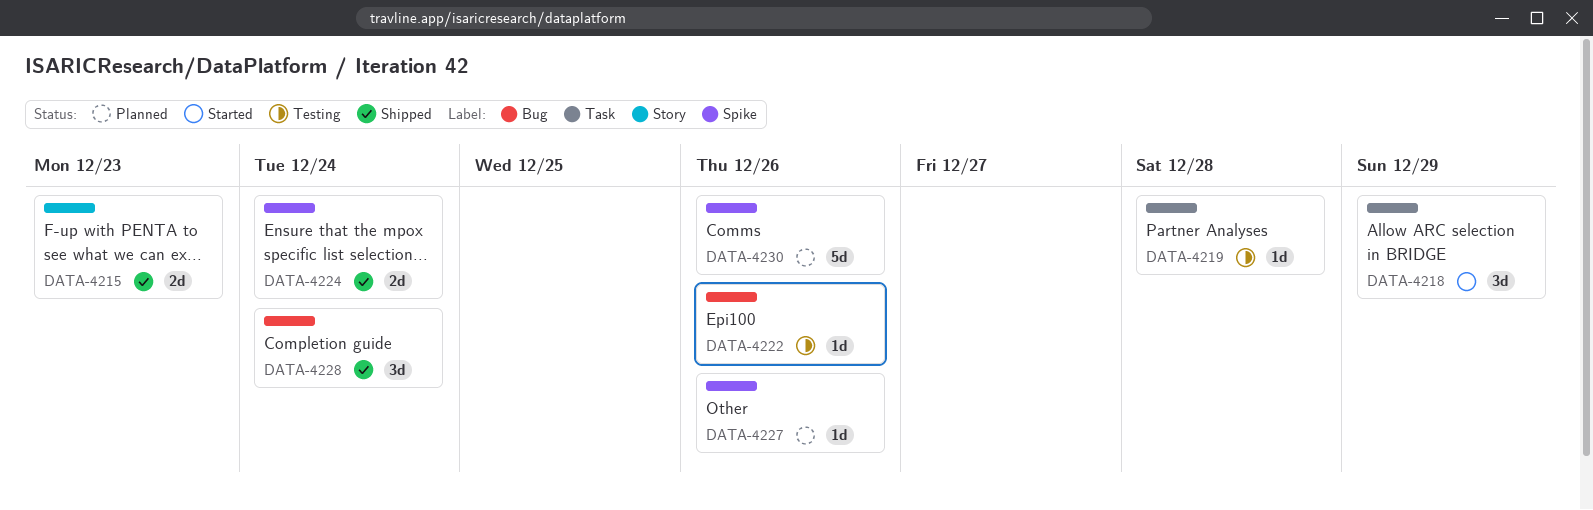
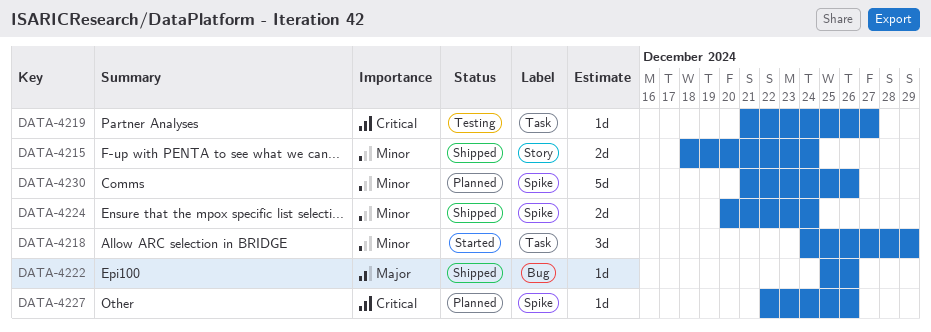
DATA-4215, due: Dec 23 -> Dec 24
DATA-4219, due: Dec 28 -> Dec 27
DATA-4222, status: Testing -> Shipped
DATA-4228: present -> none

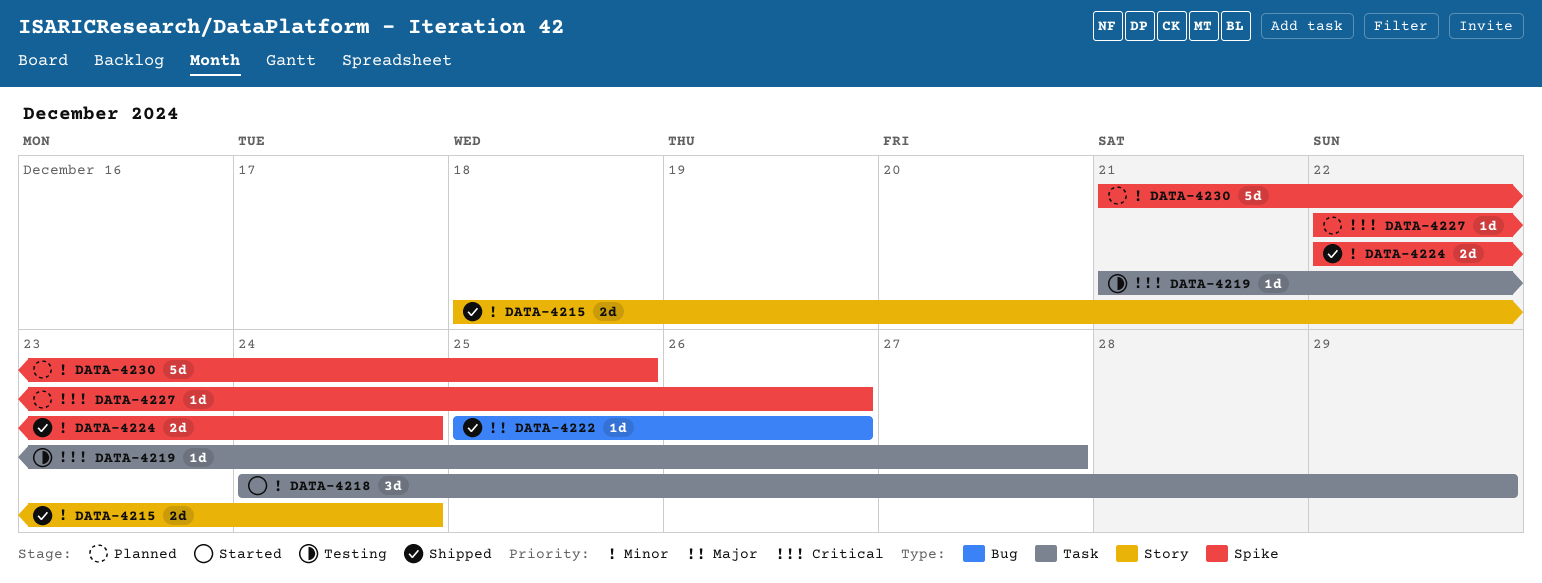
DATA-4224, start: Dec 20 -> Dec 22
DATA-4230, due: Dec 26 -> Dec 25

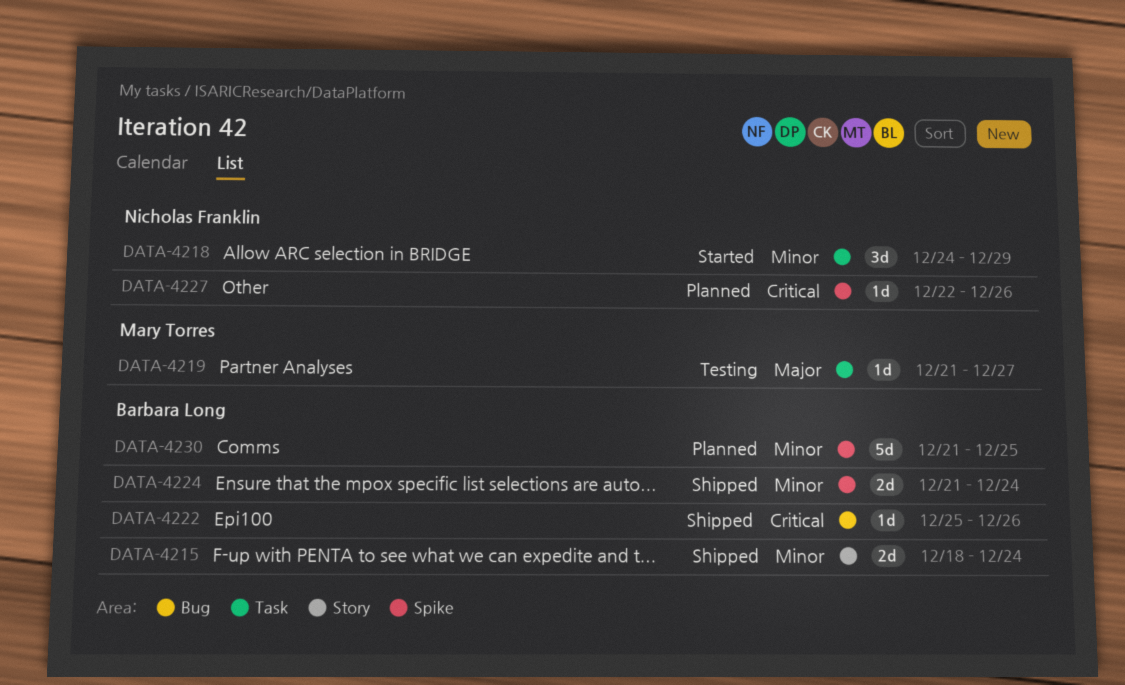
DATA-4219, priority: Critical -> Major
DATA-4222, priority: Major -> Critical
DATA-4224, start: Dec 22 -> Dec 21

